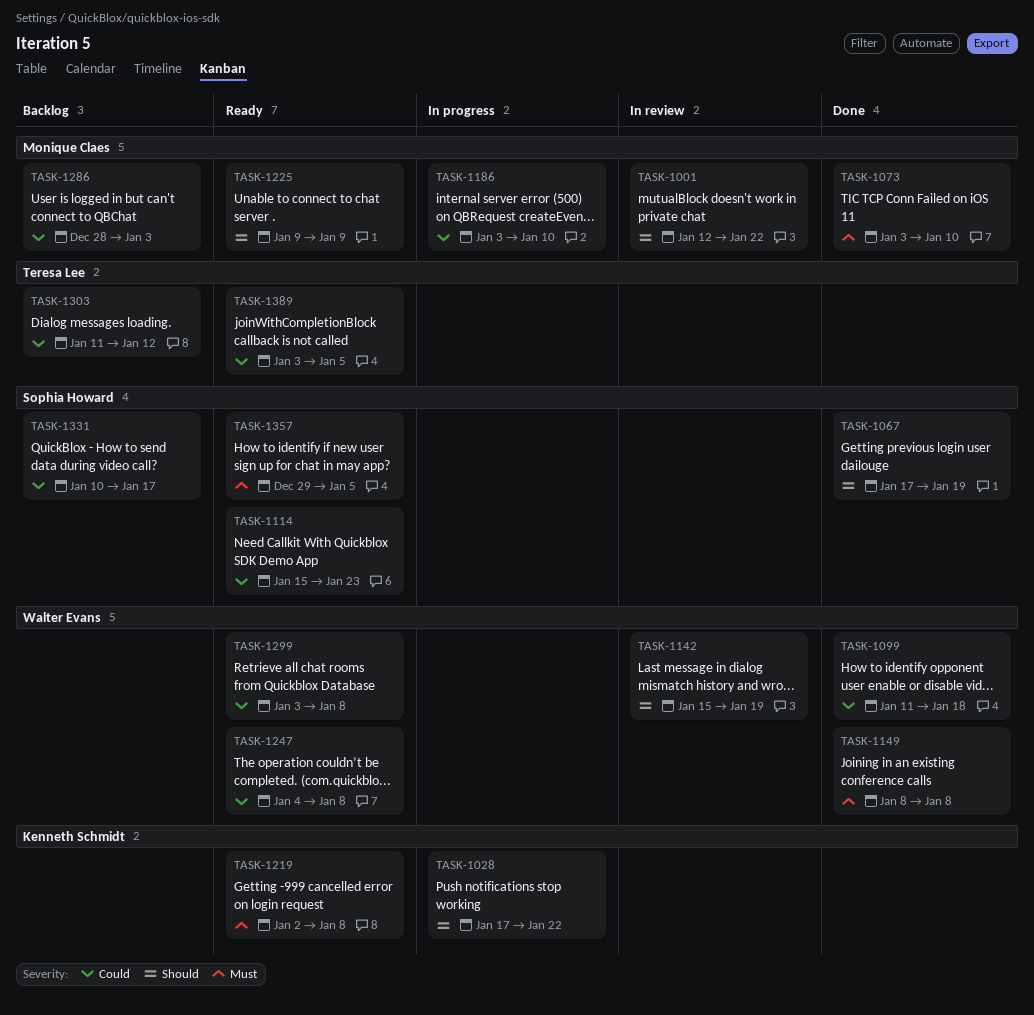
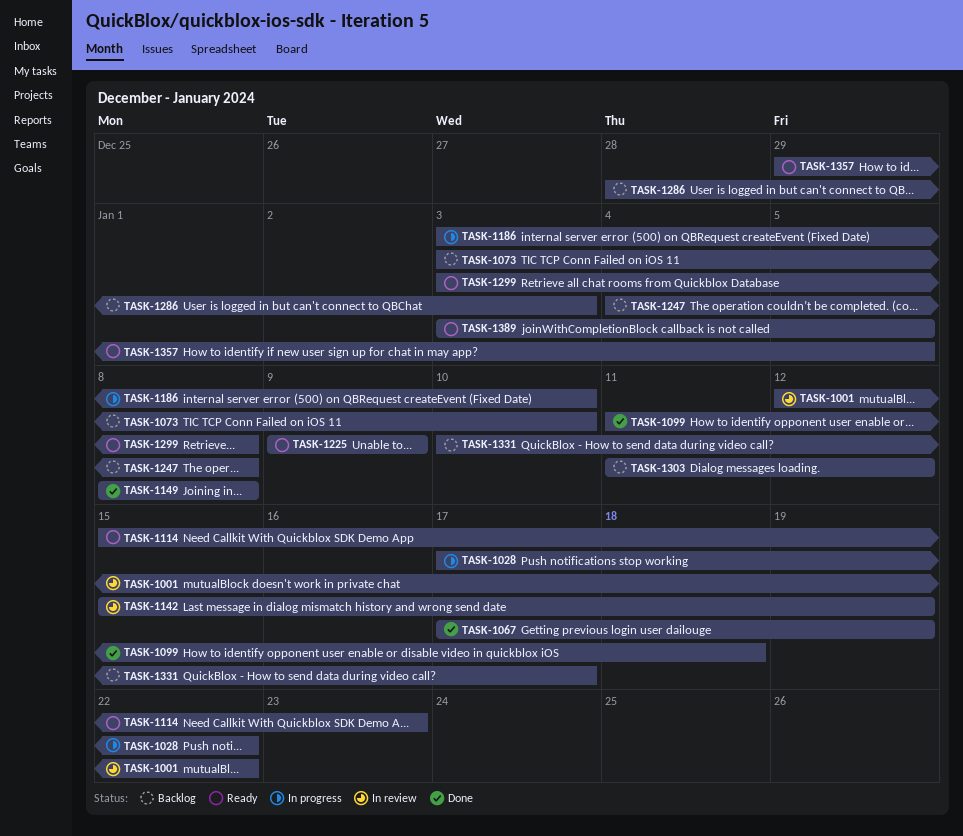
TASK-1073, status: Done -> Backlog
TASK-1219: present -> none
TASK-1247, status: Ready -> Backlog

